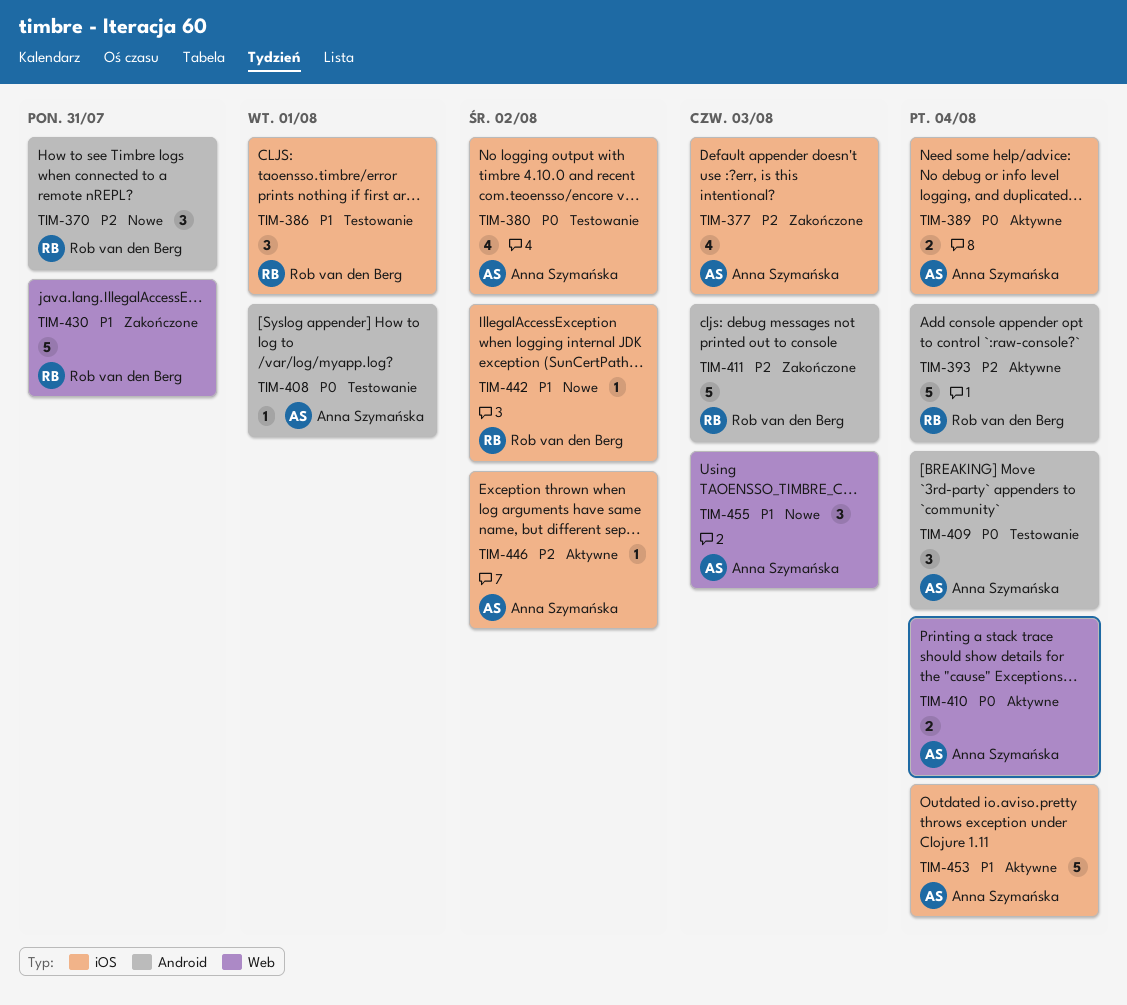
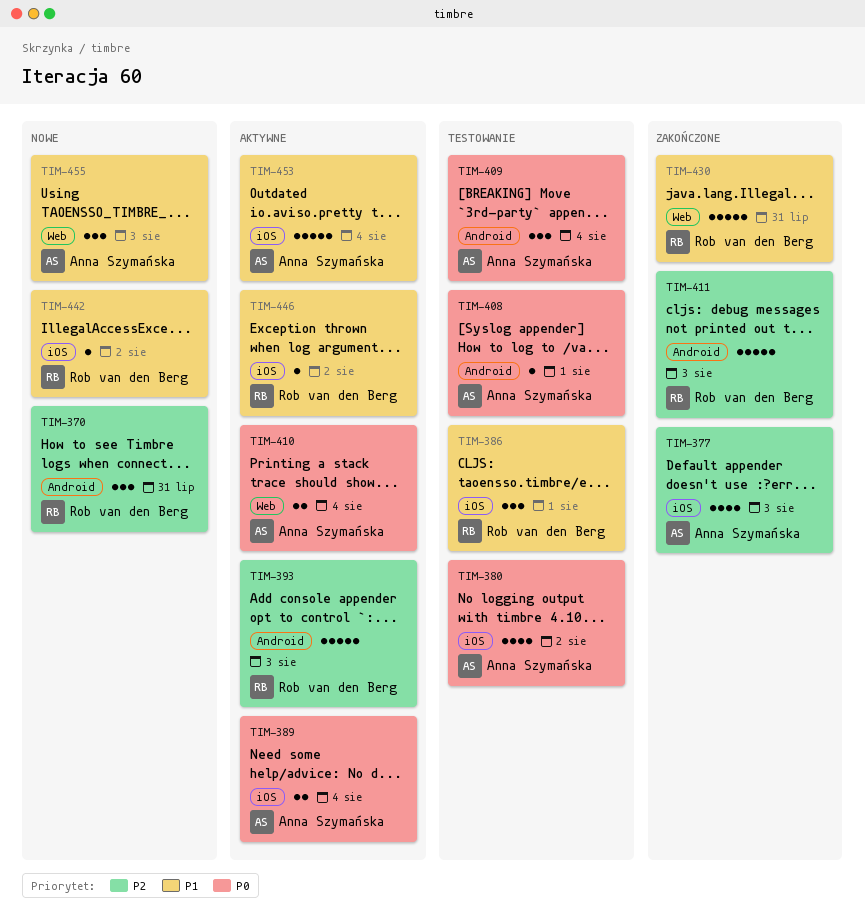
TIM-393, due: Aug 4 -> Aug 3
TIM-446, owner: Anna Szymańska -> Rob van den Berg
TIM-446, priority: P2 -> P1

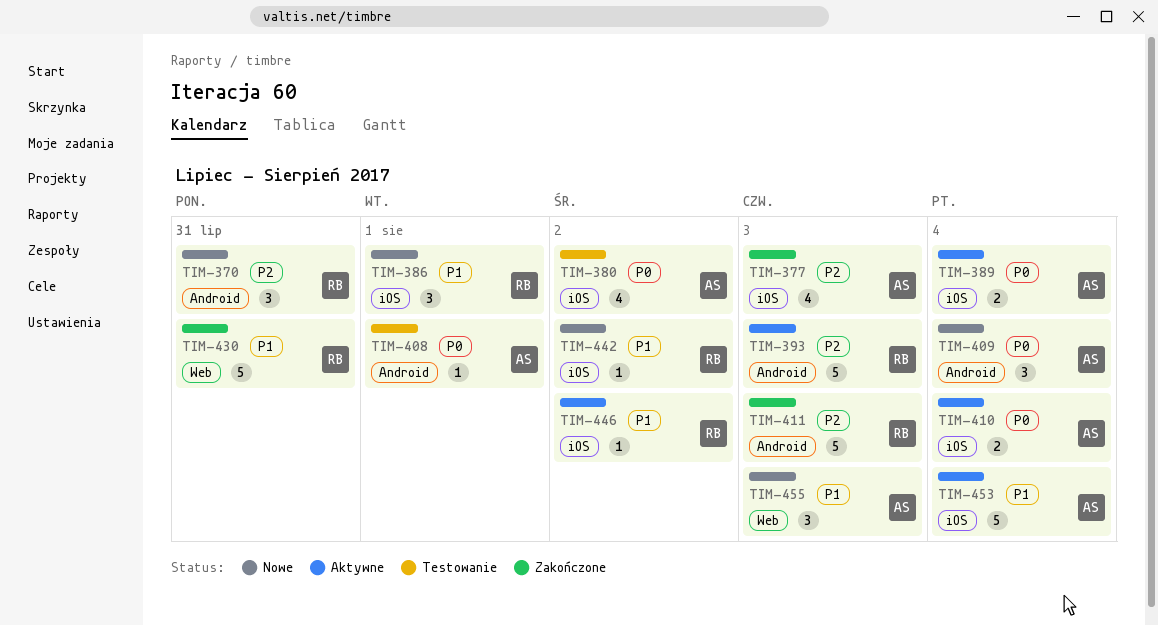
TIM-386, status: Testowanie -> Nowe
TIM-409, status: Testowanie -> Nowe
TIM-410, label: Web -> iOS

